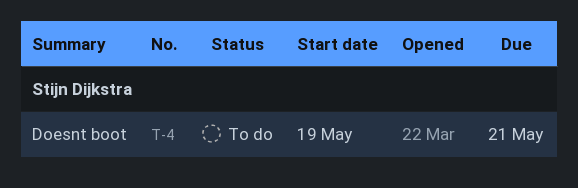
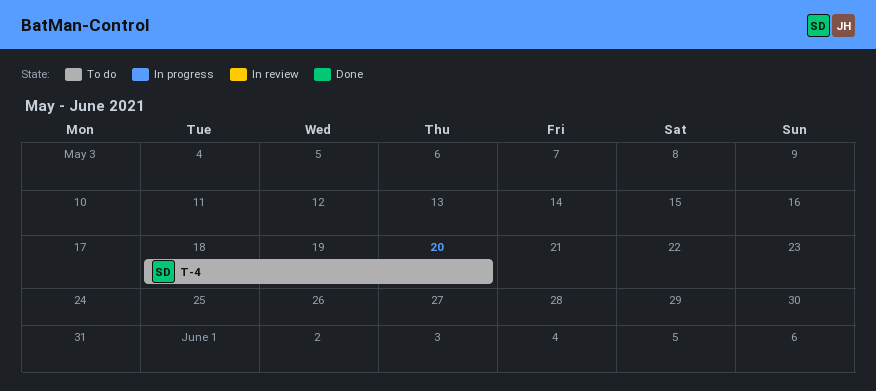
T-4, start: May 19 -> May 18
T-4, due: May 21 -> May 20

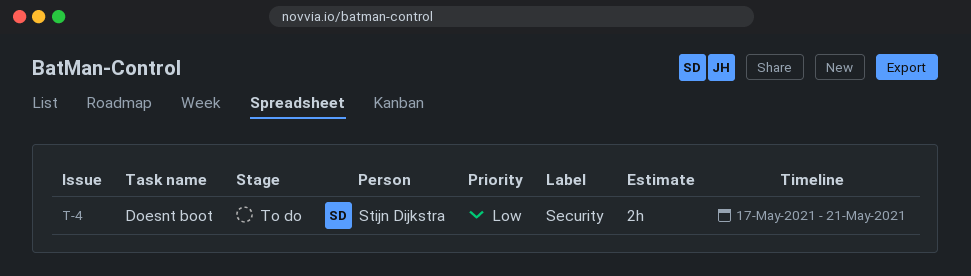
T-4, start: May 18 -> May 17
T-4, due: May 20 -> May 21

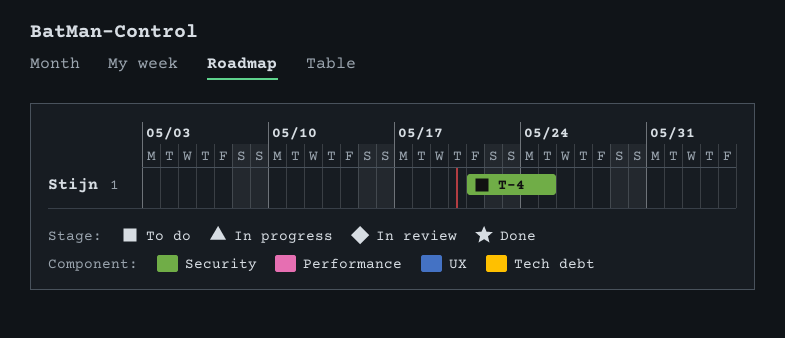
T-4, start: May 17 -> May 21
T-4, due: May 21 -> May 25

